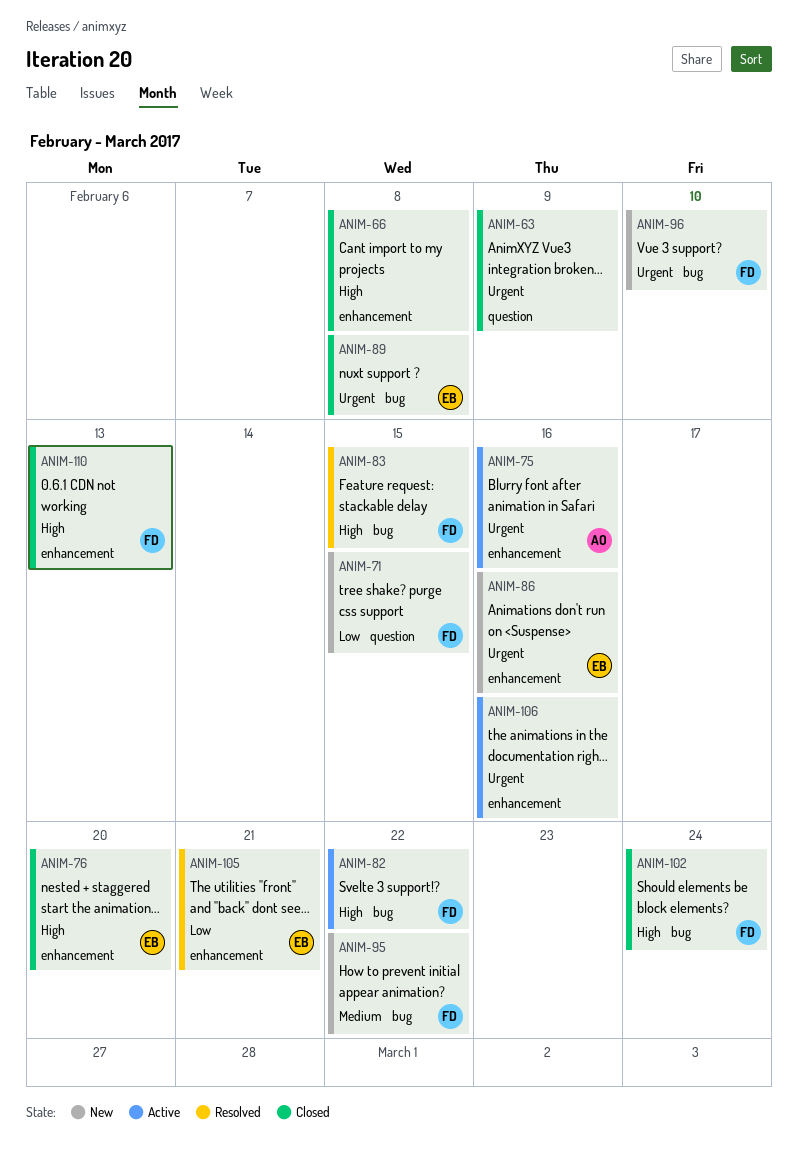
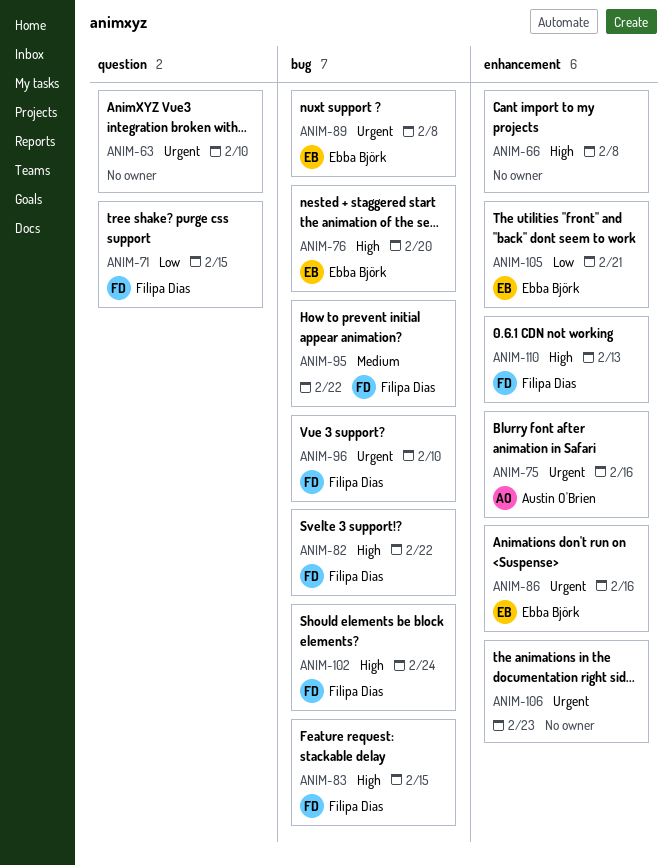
ANIM-63, due: Feb 9 -> Feb 10
ANIM-76, label: enhancement -> bug
ANIM-106, due: Feb 16 -> Feb 23

